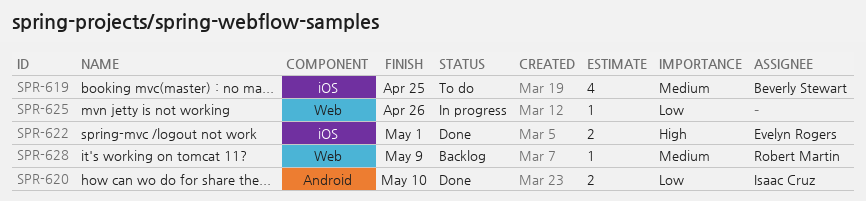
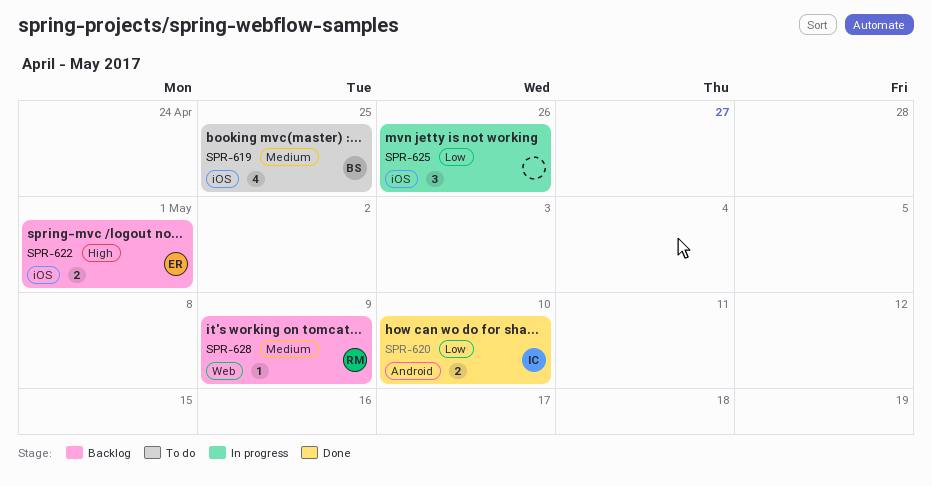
SPR-622, status: Done -> Backlog
SPR-625, label: Web -> iOS
SPR-625, estimate: 1 -> 3

